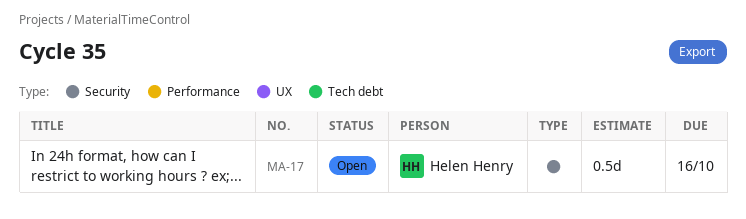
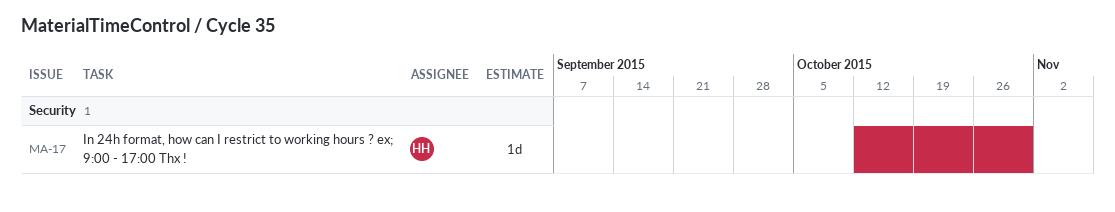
MA-17, estimate: 0.5d -> 1d
MA-17, due: Oct 16 -> Oct 30

